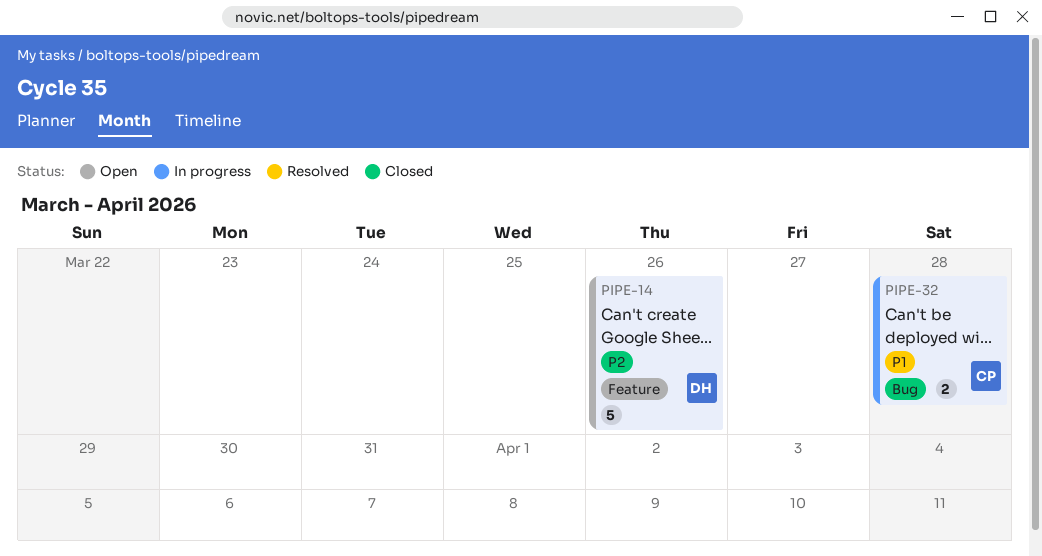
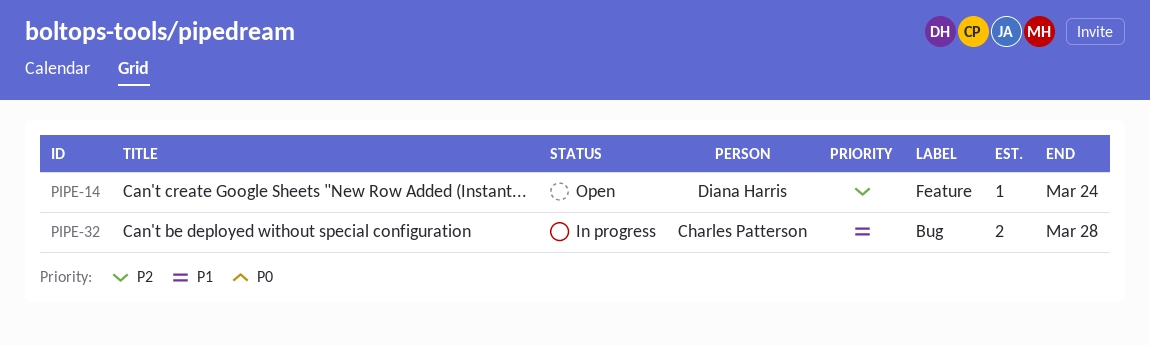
PIPE-14, estimate: 5 -> 1
PIPE-14, due: Mar 26 -> Mar 24

